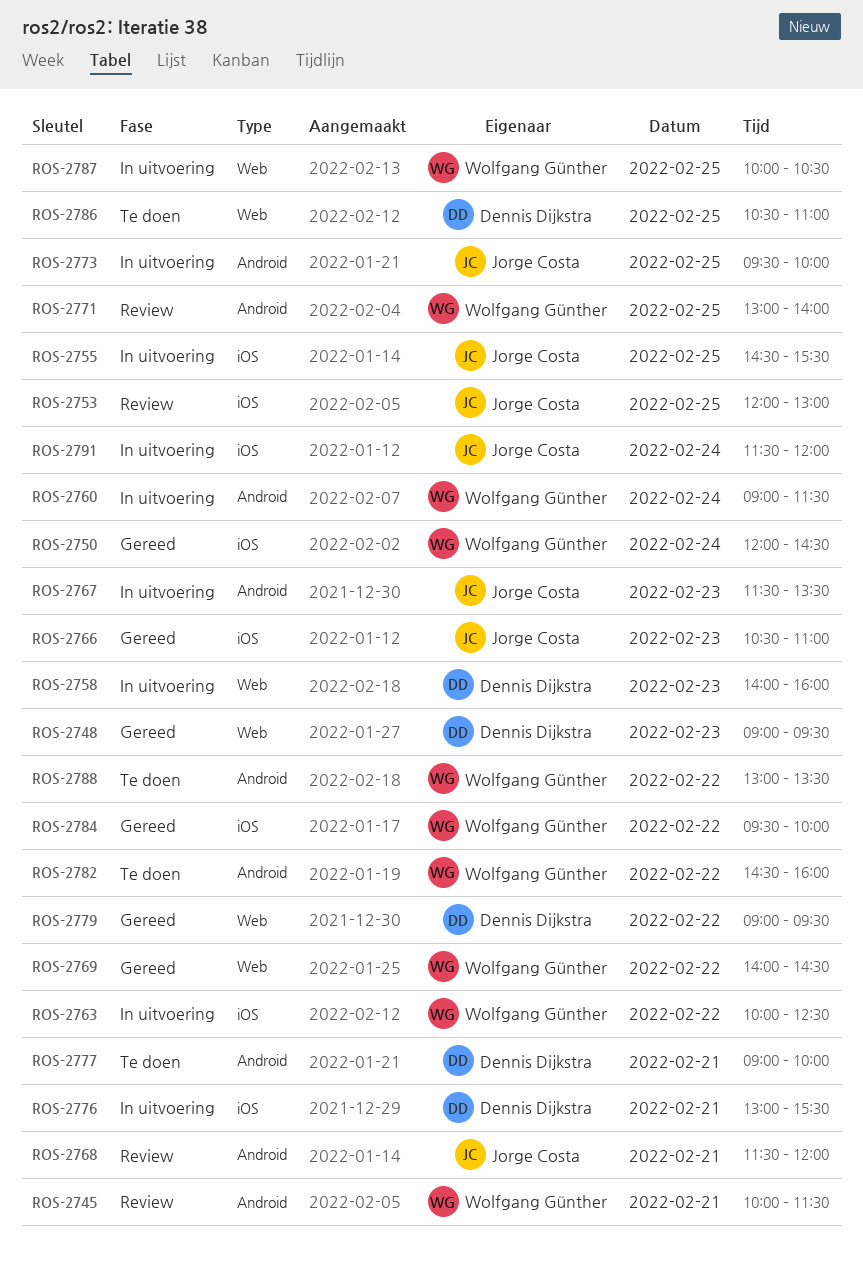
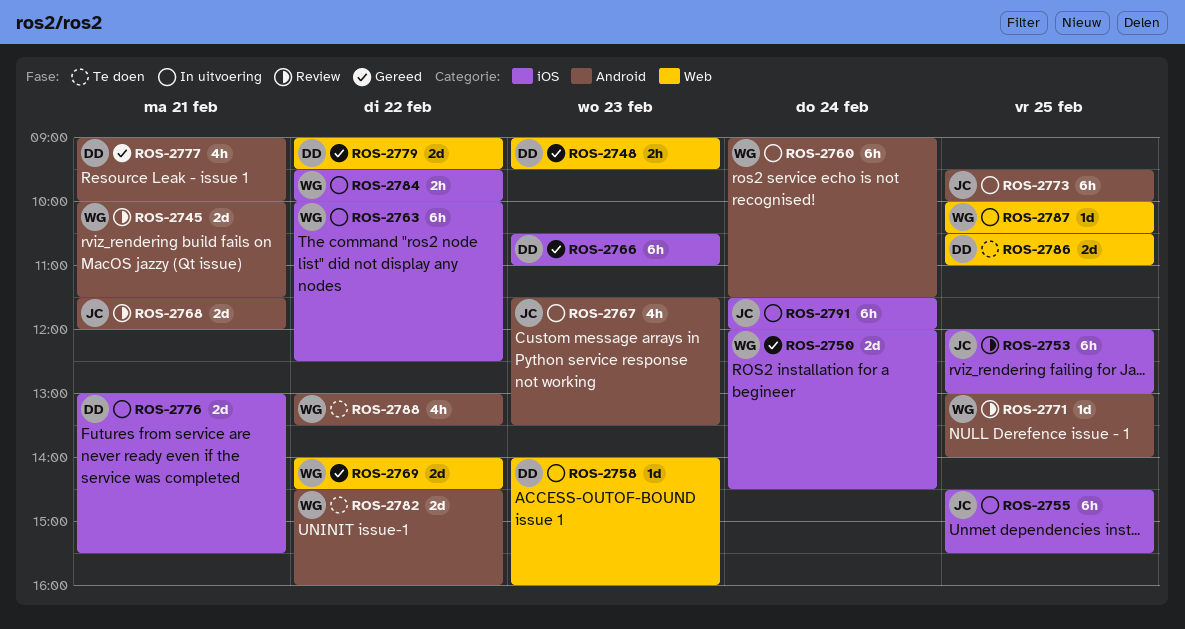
ROS-2766, owner: Jorge Costa -> Dennis Dijkstra
ROS-2777, status: Te doen -> Gereed
ROS-2784, status: Gereed -> In uitvoering

